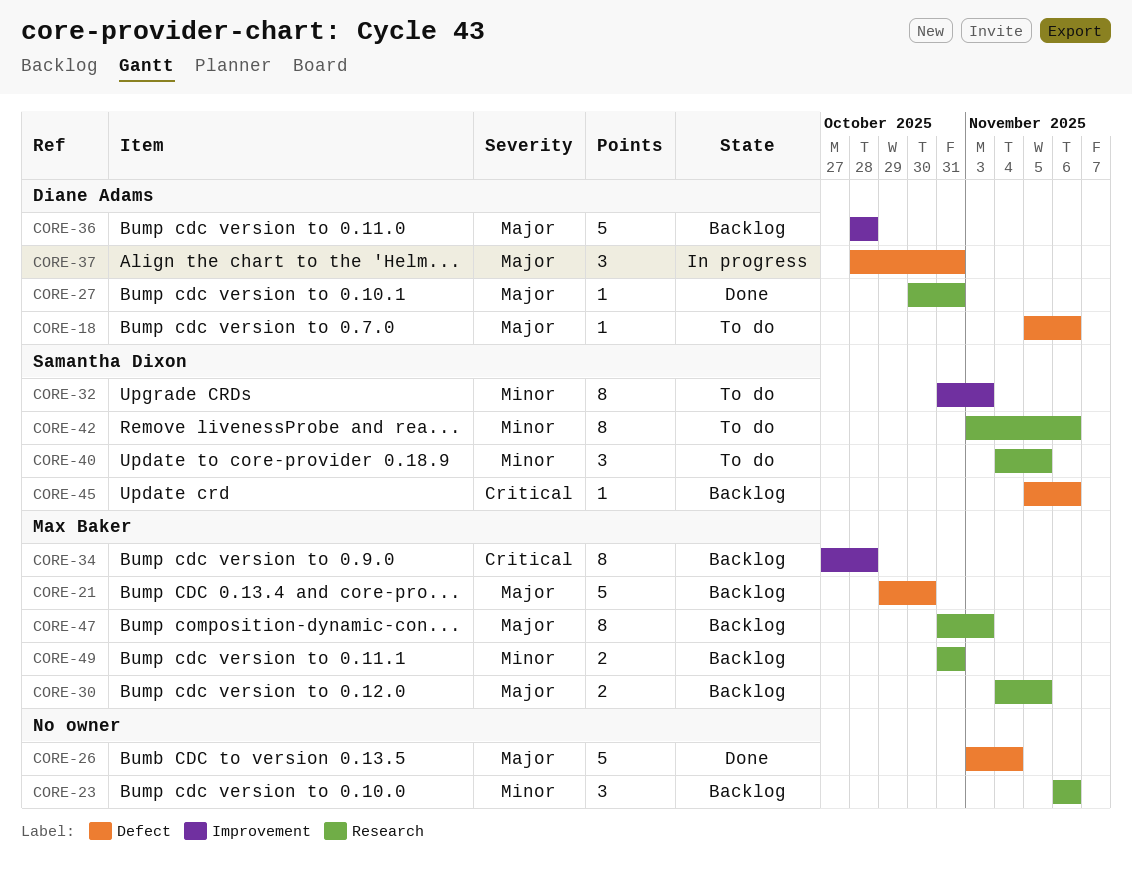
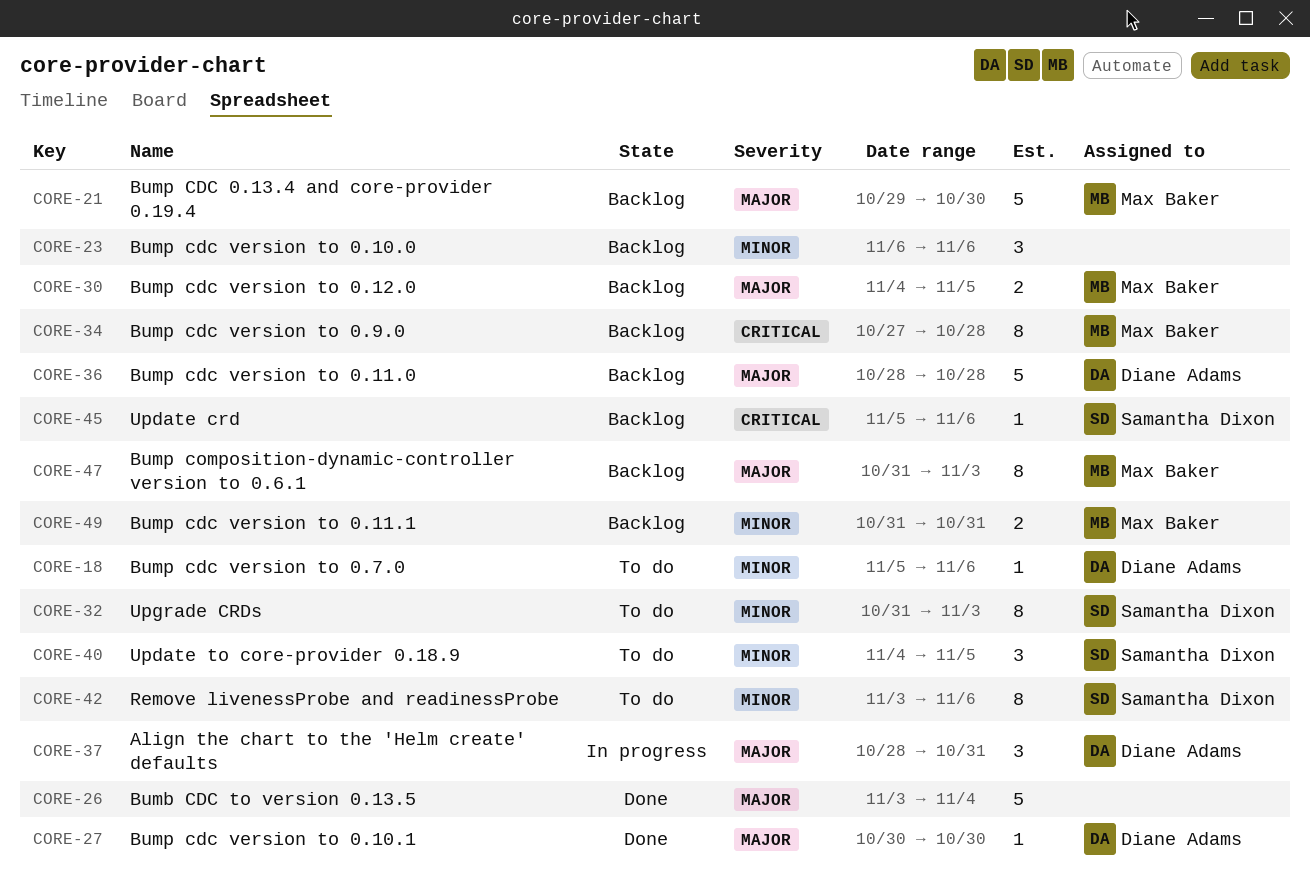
CORE-18, priority: Major -> Minor
CORE-27, due: Oct 31 -> Oct 30

